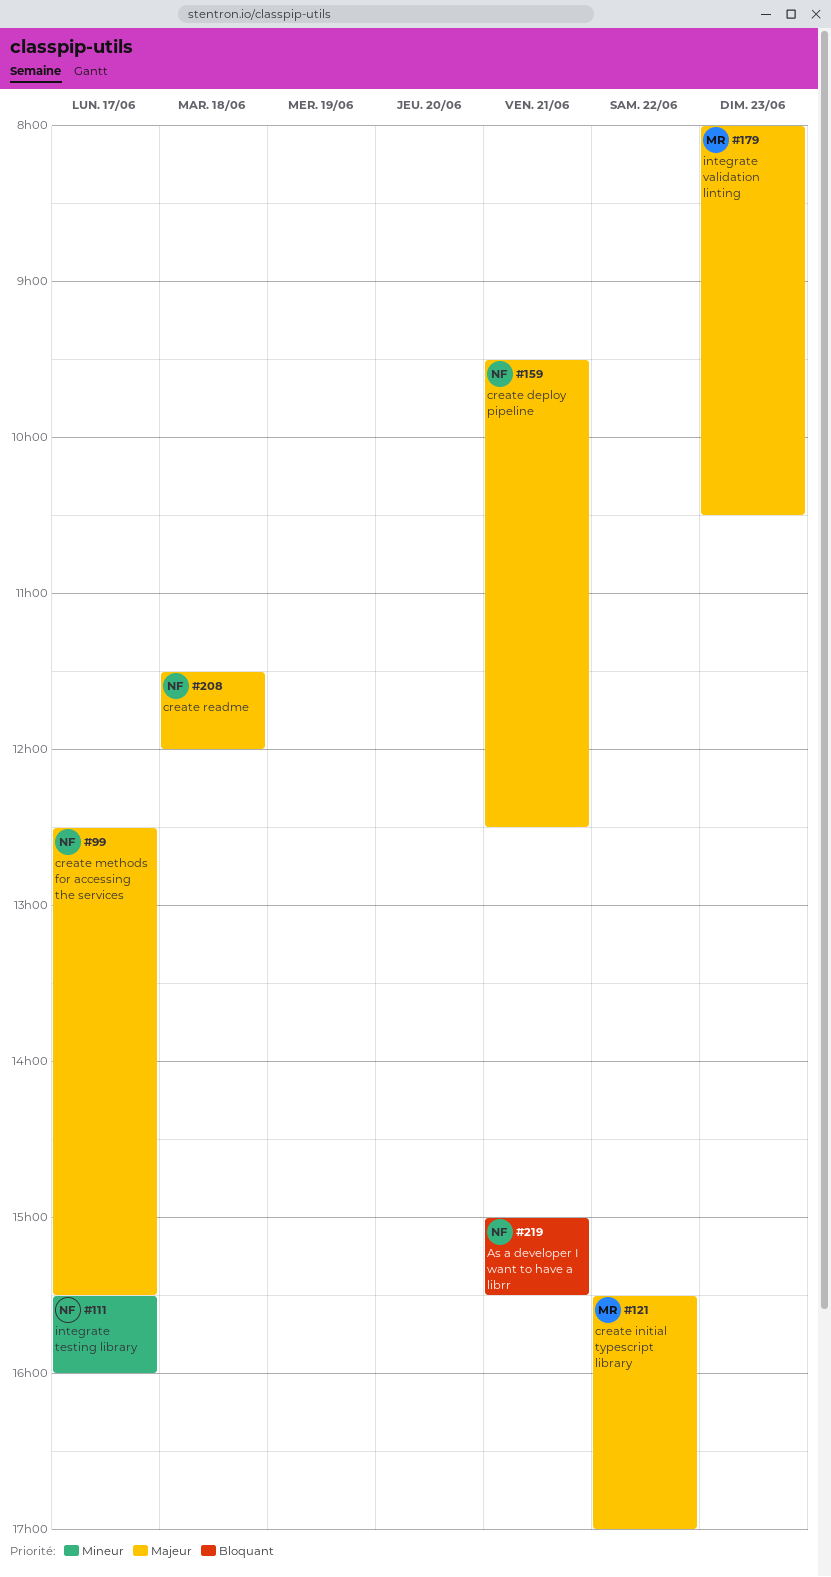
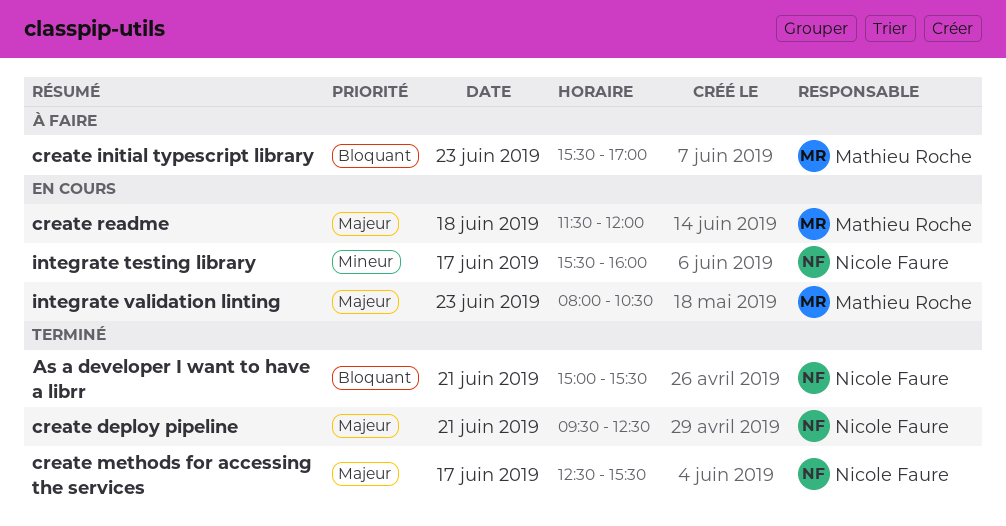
create initial typescript library, priority: Majeur -> Bloquant
create initial typescript library, day: Jun 22 -> Jun 23
create readme, owner: Nicole Faure -> Mathieu Roche

